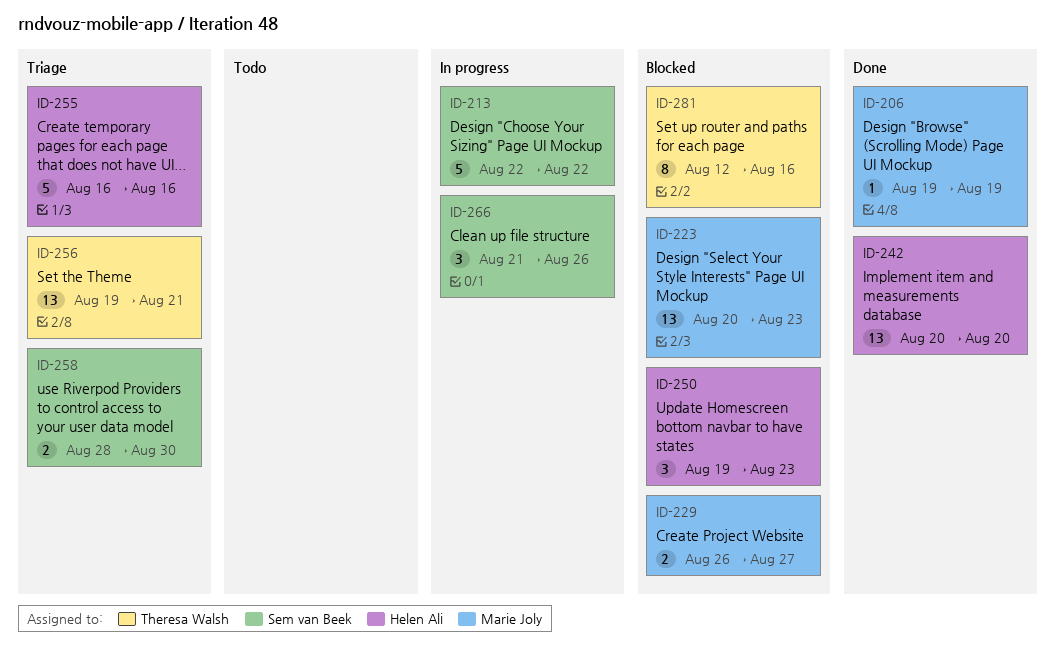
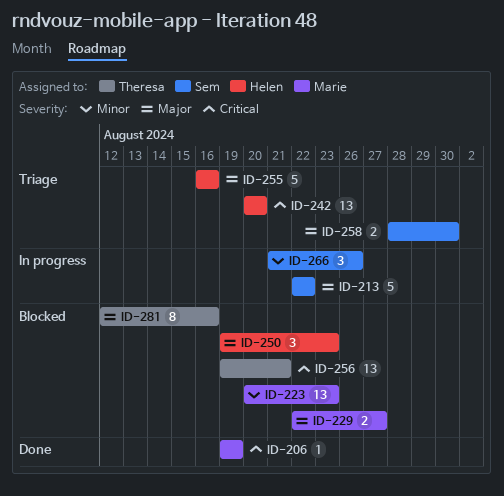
ID-229, start: Aug 26 -> Aug 22
ID-242, status: Done -> Triage
ID-256, status: Triage -> Blocked

